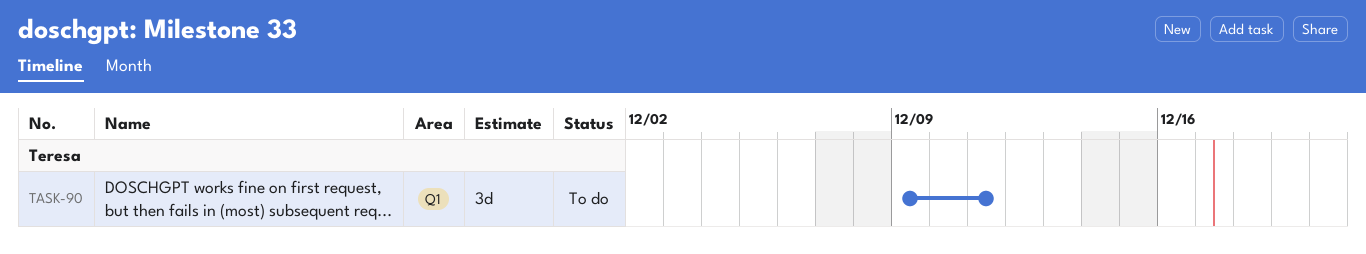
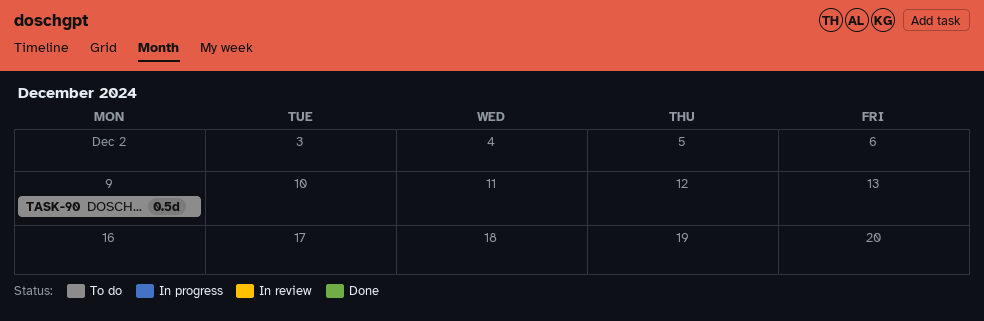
TASK-90, estimate: 3d -> 0.5d
TASK-90, due: Dec 11 -> Dec 9

